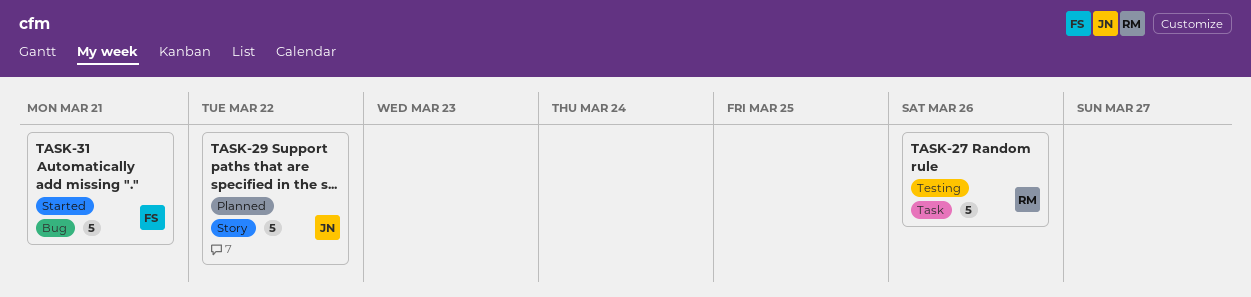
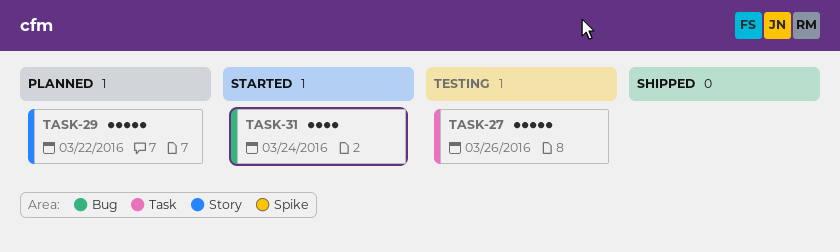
TASK-31, estimate: 5 -> 4
TASK-31, due: Mar 21 -> Mar 24

